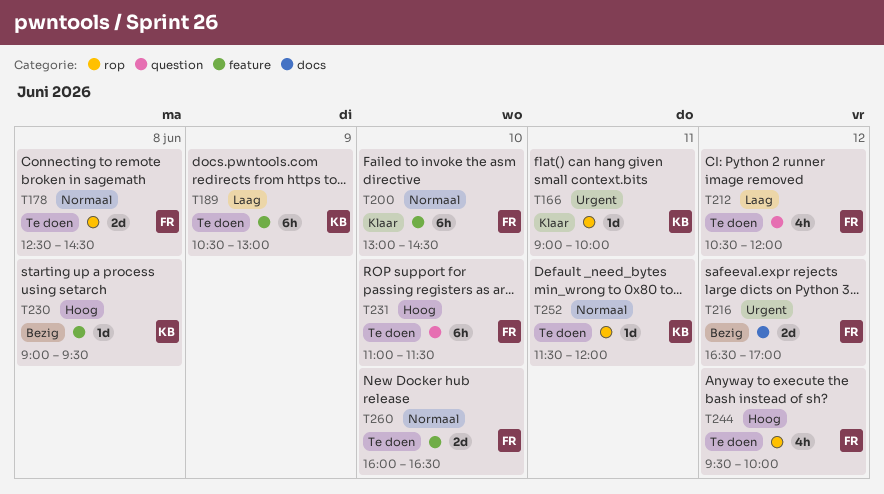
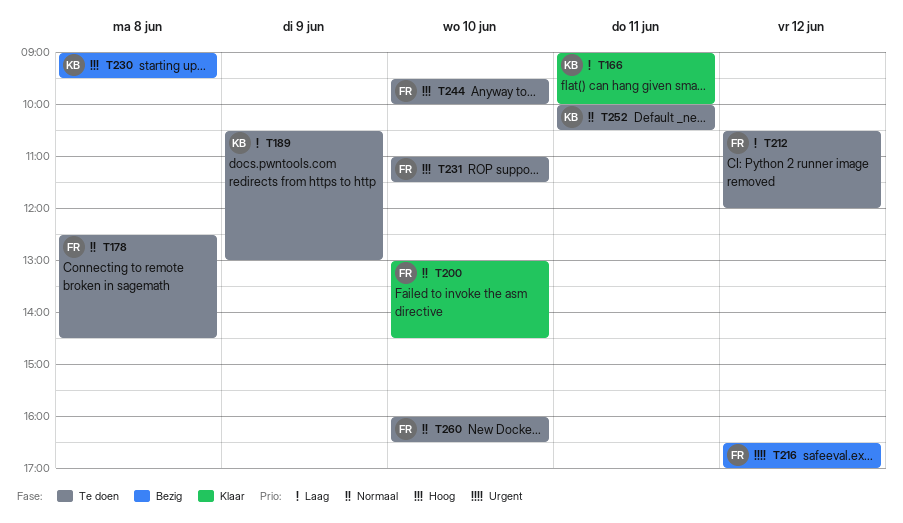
T166, priority: Urgent -> Laag
T244, day: Jun 12 -> Jun 10
T252, begins: 11:30 -> 10:00
T252, ends: 12:00 -> 10:30

